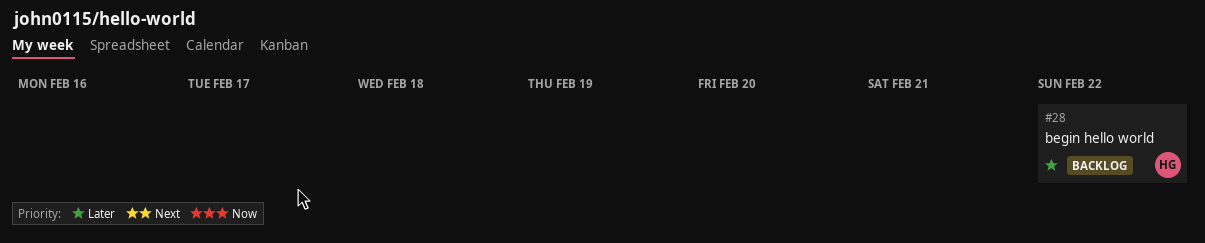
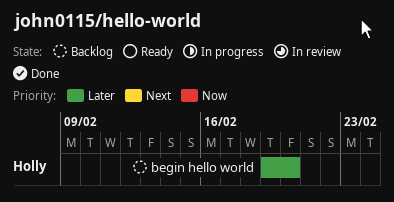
begin hello world, due: Feb 22 -> Feb 20

